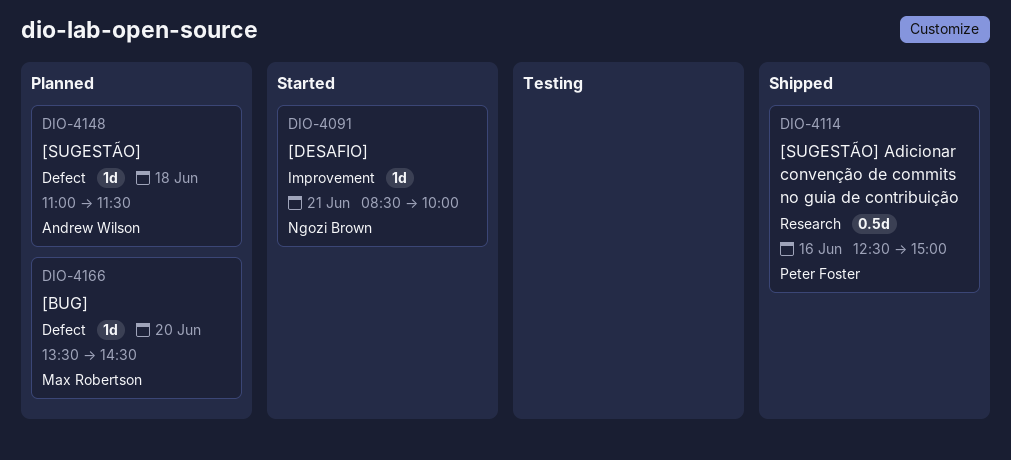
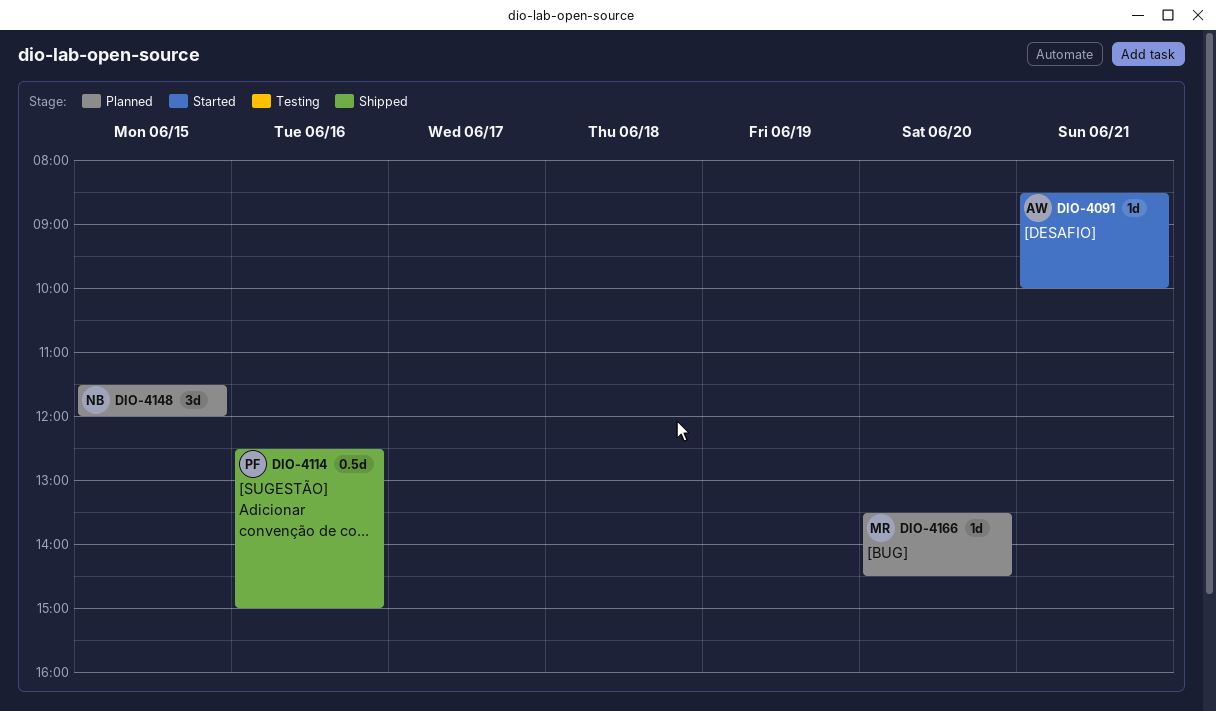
DIO-4091, owner: Ngozi Brown -> Andrew Wilson
DIO-4148, owner: Andrew Wilson -> Ngozi Brown
DIO-4148, estimate: 1d -> 3d
DIO-4148, day: Jun 18 -> Jun 15
DIO-4148, begins: 11:00 -> 11:30
DIO-4148, ends: 11:30 -> 12:00

